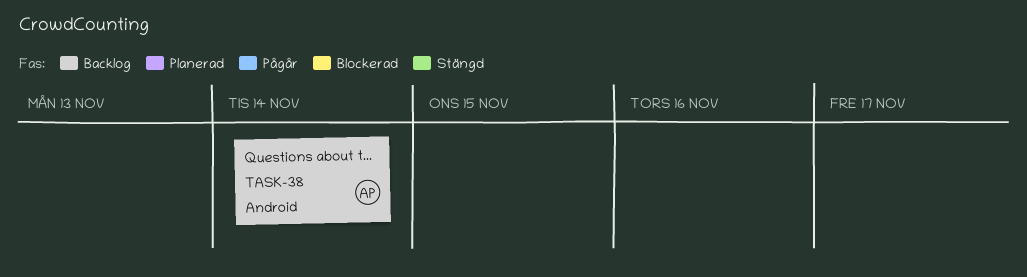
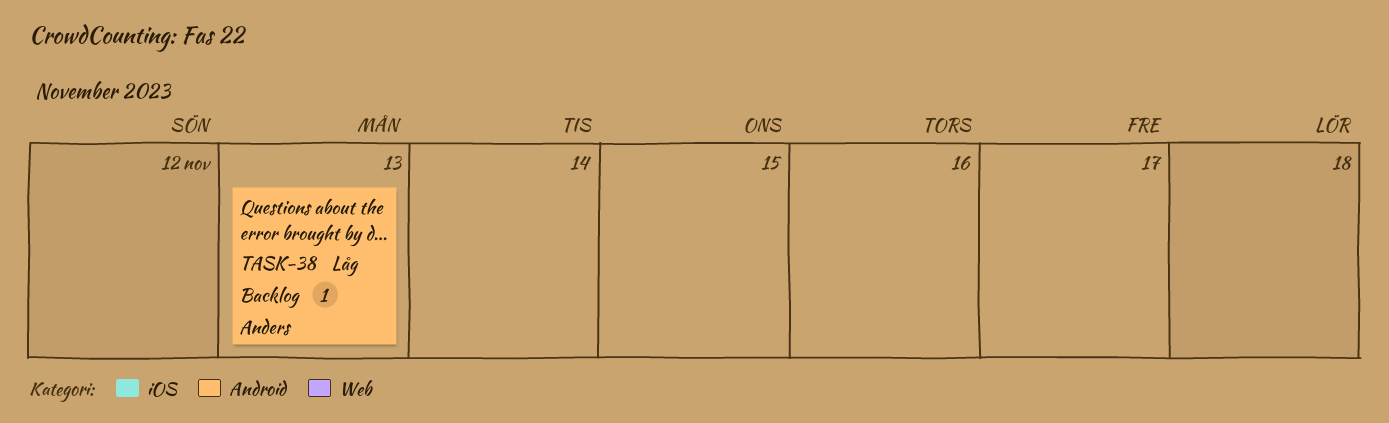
TASK-38, due: Nov 14 -> Nov 13

